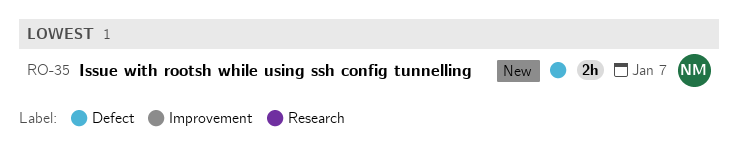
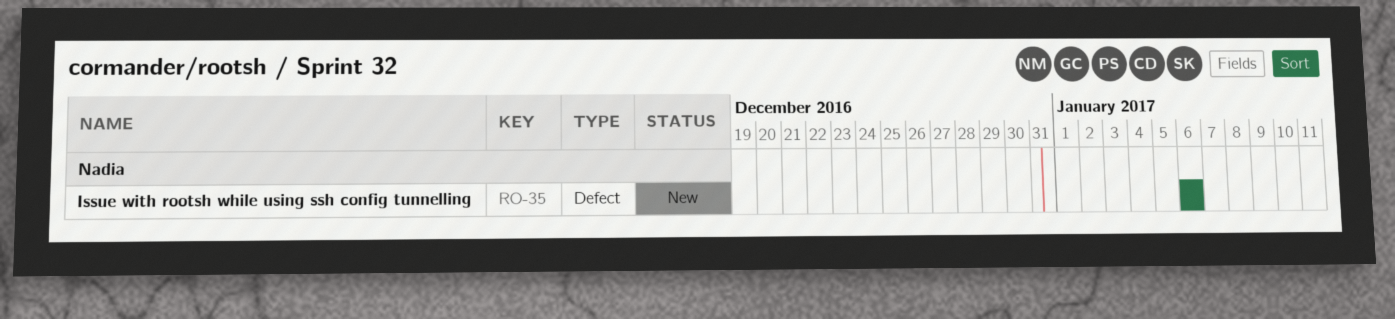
RO-35, due: Jan 7 -> Jan 6

